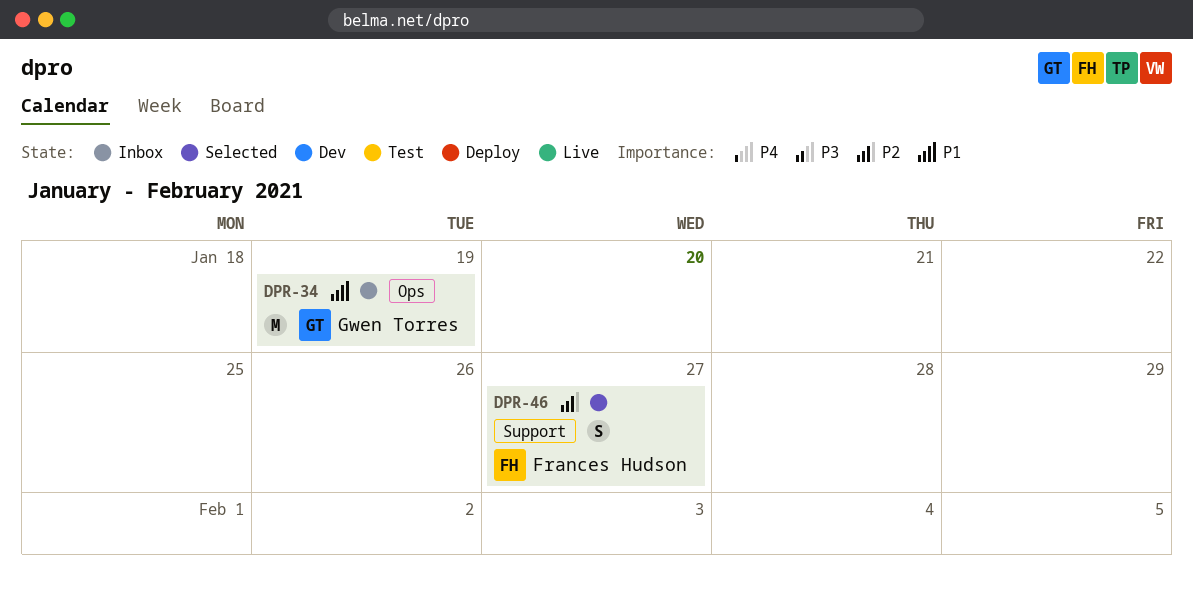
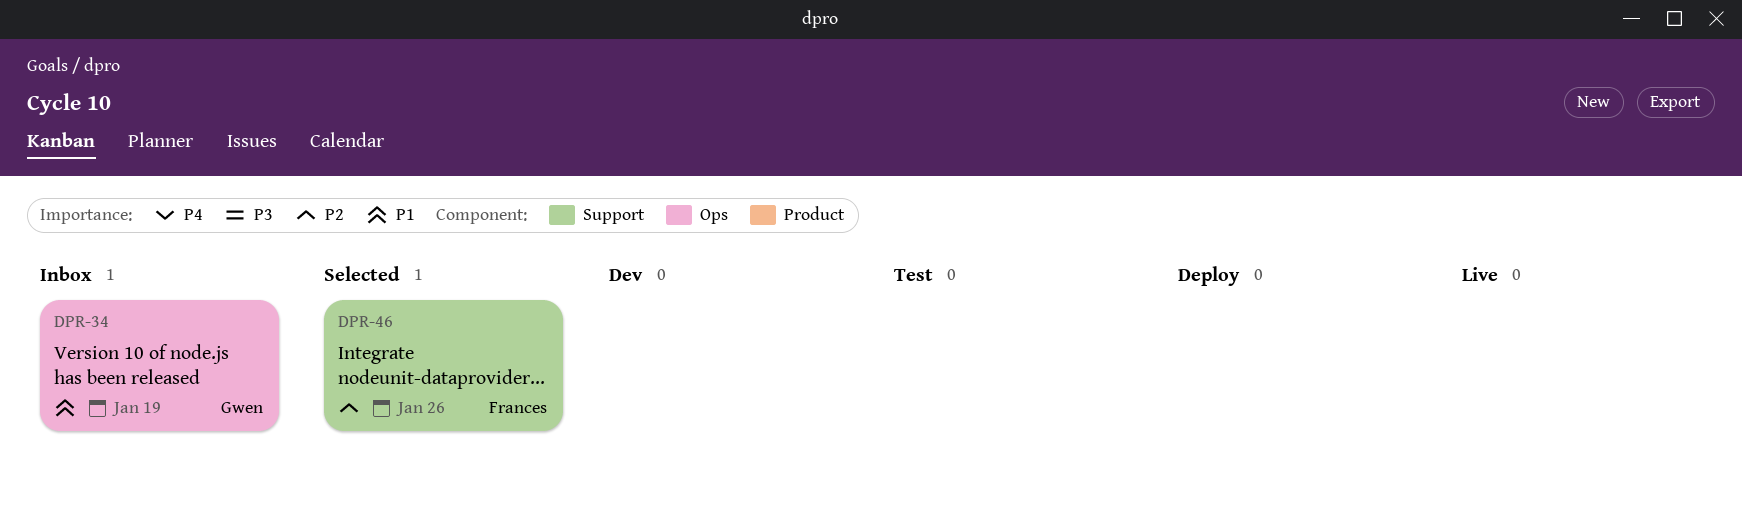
DPR-46, due: Jan 27 -> Jan 26

